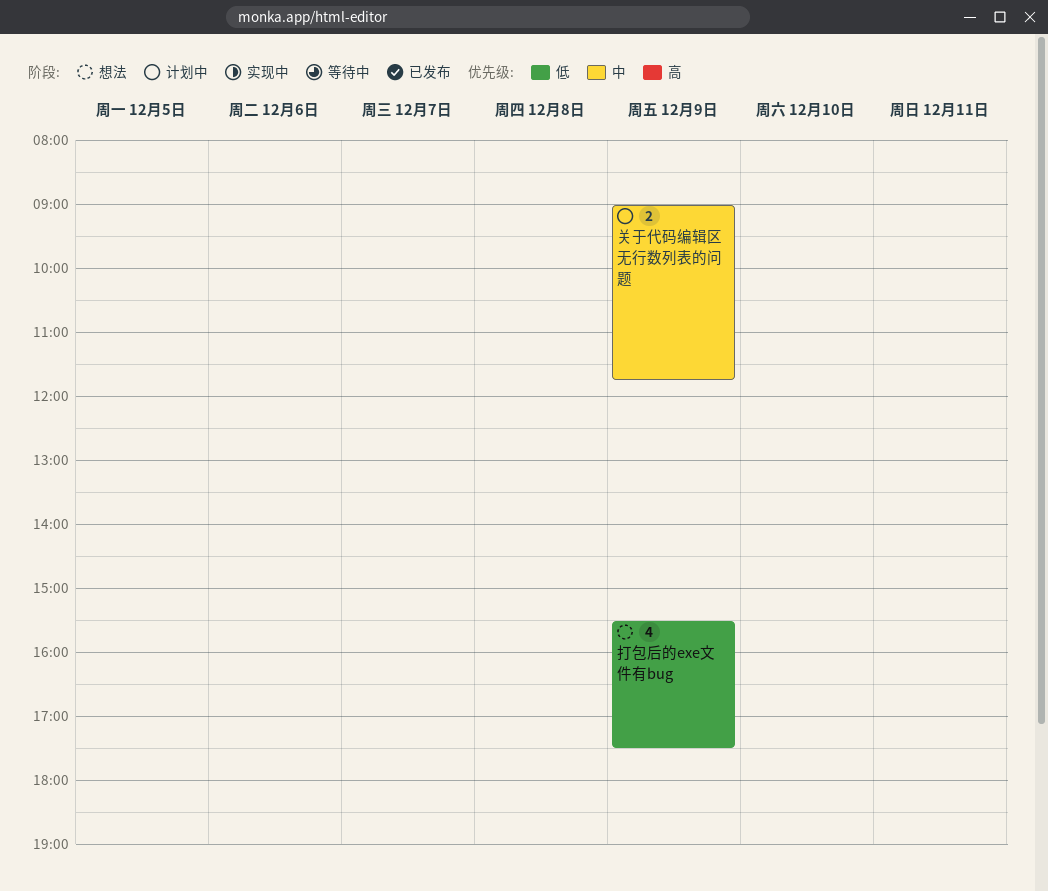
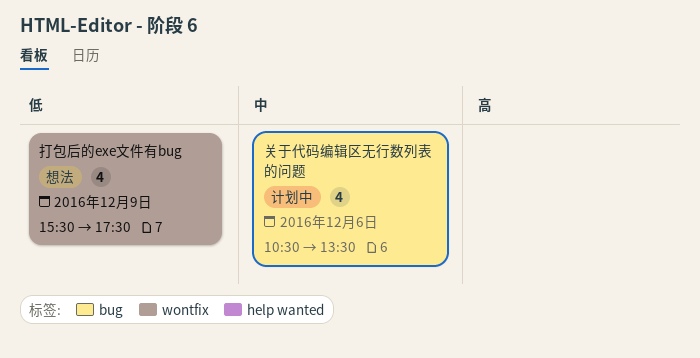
关于代码编辑区无行数列表的问题, estimate: 2 -> 4
关于代码编辑区无行数列表的问题, day: Dec 9 -> Dec 6
关于代码编辑区无行数列表的问题, begins: 09:00 -> 10:30
关于代码编辑区无行数列表的问题, ends: 11:45 -> 13:30

